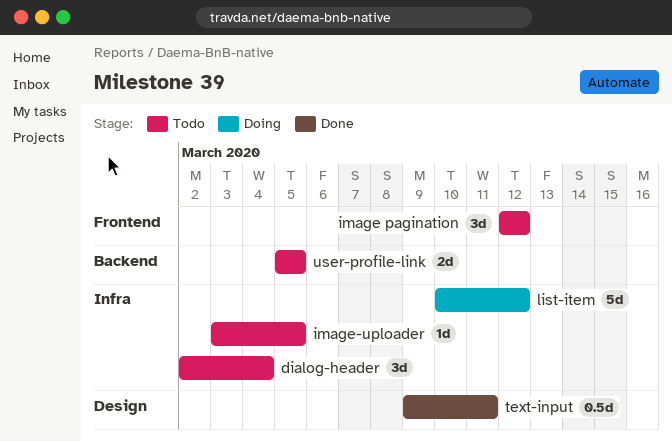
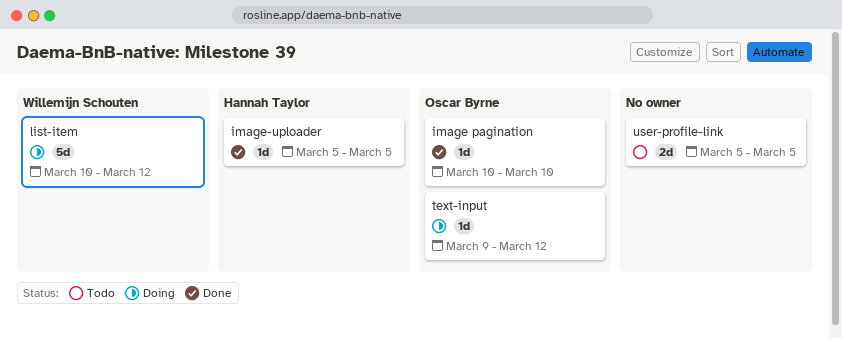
dialog-header: present -> none
image pagination, status: Todo -> Done
image pagination, estimate: 3d -> 1d
image pagination, start: Mar 12 -> Mar 10
image pagination, due: Mar 12 -> Mar 10
image-uploader, status: Todo -> Done
image-uploader, start: Mar 3 -> Mar 5
text-input, status: Done -> Doing
text-input, estimate: 0.5d -> 1d
text-input, due: Mar 11 -> Mar 12

